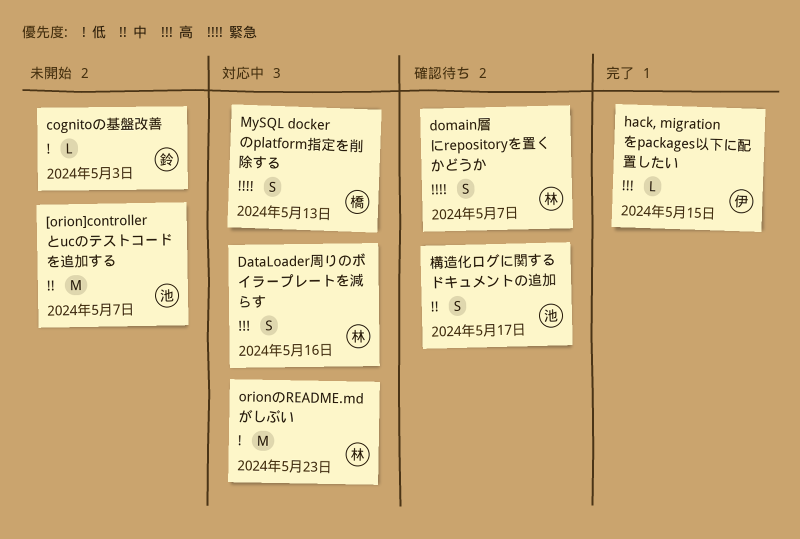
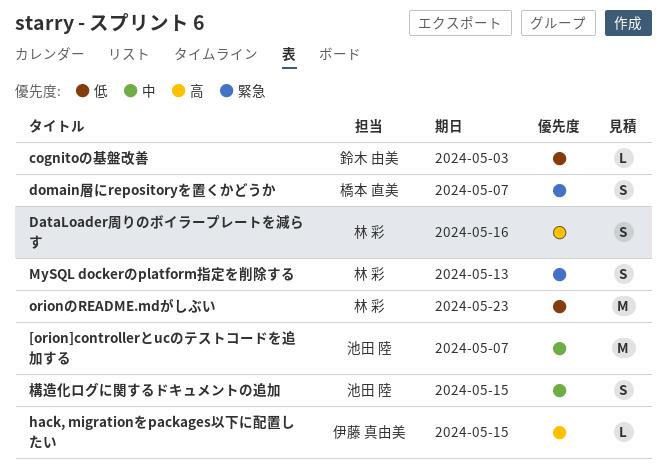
domain層にrepositoryを置くかどうか, owner: 林 彩 -> 橋本 直美
MySQL dockerのplatform指定を削除する, owner: 橋本 直美 -> 林 彩
構造化ログに関するドキュメントの追加, due: May 17 -> May 15

